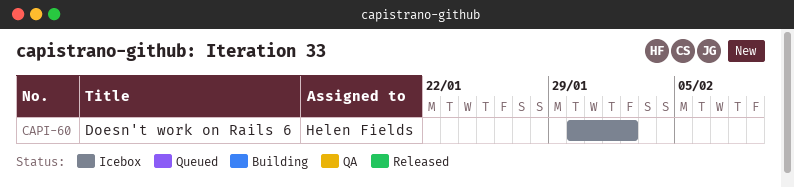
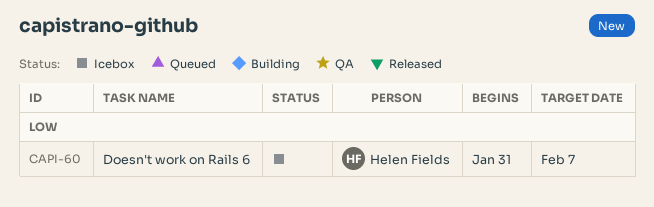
CAPI-60, start: Jan 30 -> Jan 31
CAPI-60, due: Feb 2 -> Feb 7

